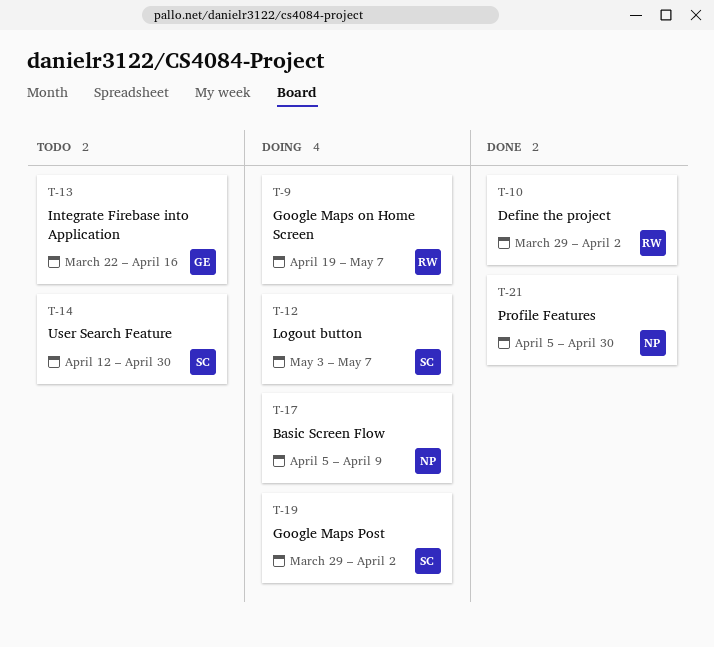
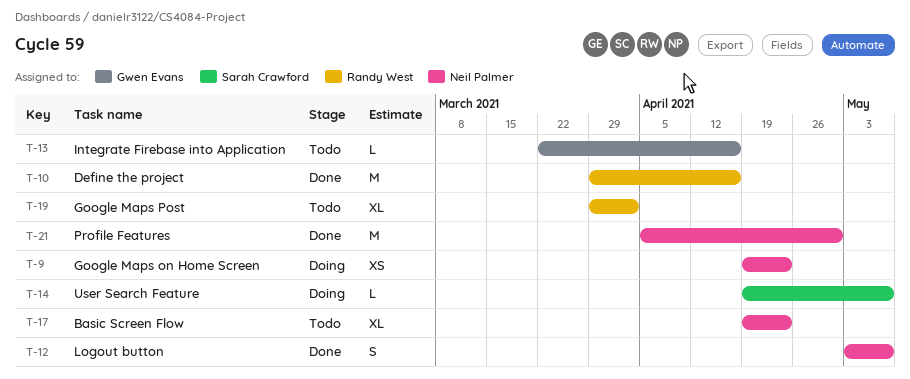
T-9, owner: Randy West -> Neil Palmer
T-9, due: May 7 -> Apr 23
T-10, due: Apr 2 -> Apr 16
T-12, status: Doing -> Done
T-12, owner: Sarah Crawford -> Neil Palmer
T-14, status: Todo -> Doing
T-14, start: Apr 12 -> Apr 19
T-14, due: Apr 30 -> May 7
T-17, status: Doing -> Todo
T-17, start: Apr 5 -> Apr 19
T-17, due: Apr 9 -> Apr 23
T-19, status: Doing -> Todo
T-19, owner: Sarah Crawford -> Randy West

